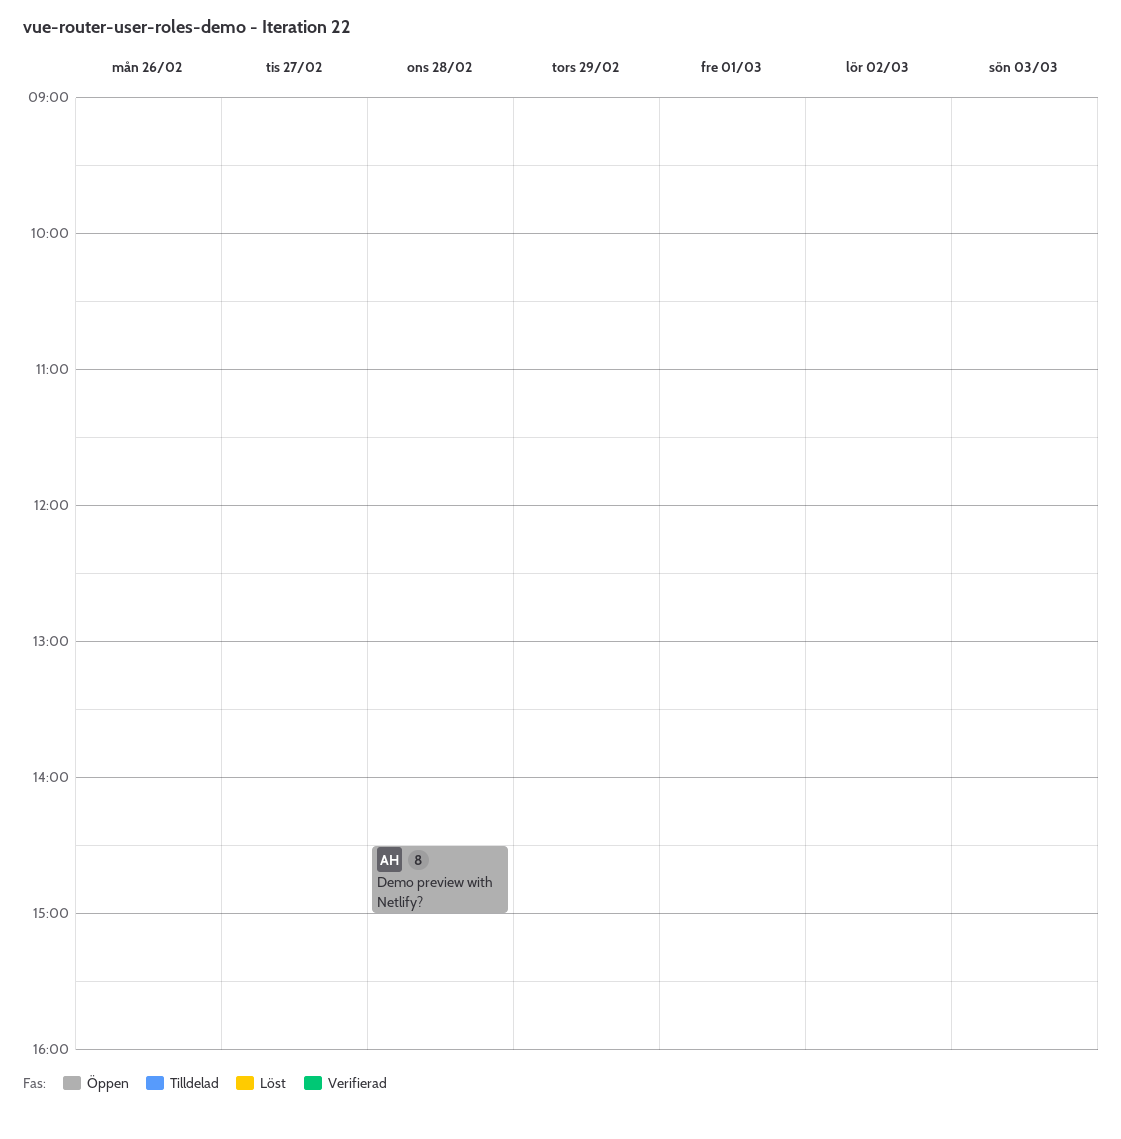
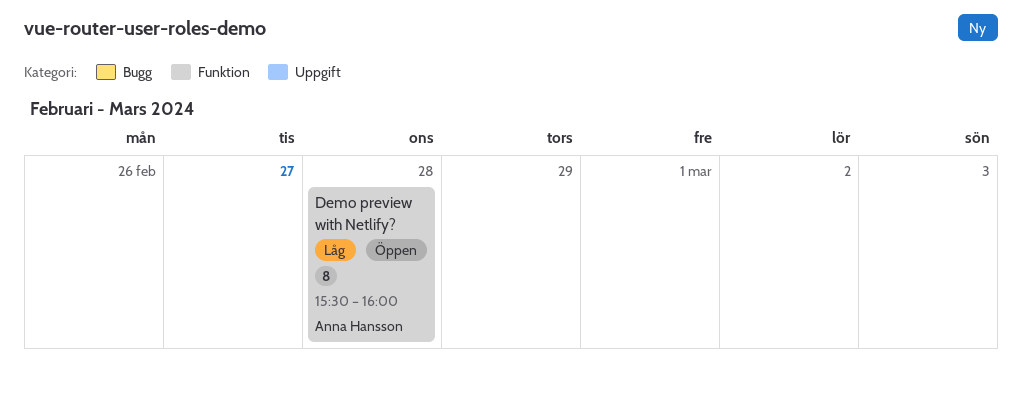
Demo preview with Netlify?, begins: 14:30 -> 15:30
Demo preview with Netlify?, ends: 15:00 -> 16:00

